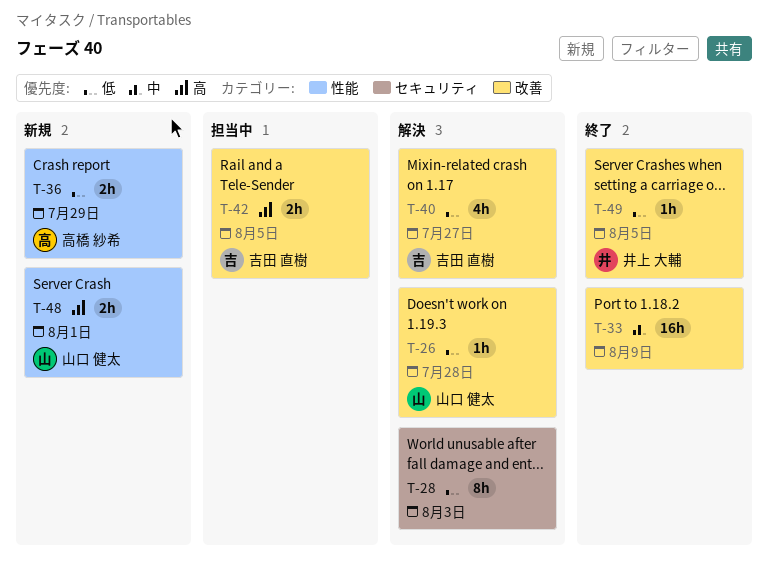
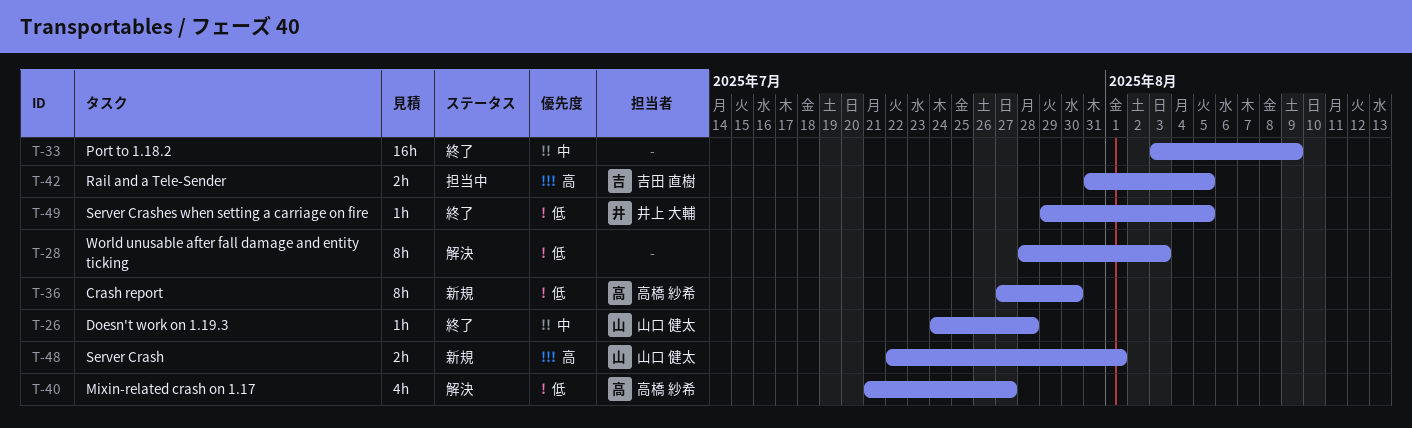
T-26, status: 解決 -> 終了
T-26, priority: 低 -> 中
T-36, estimate: 2h -> 8h
T-36, due: Jul 29 -> Jul 30
T-40, owner: 吉田 直樹 -> 高橋 紗希

